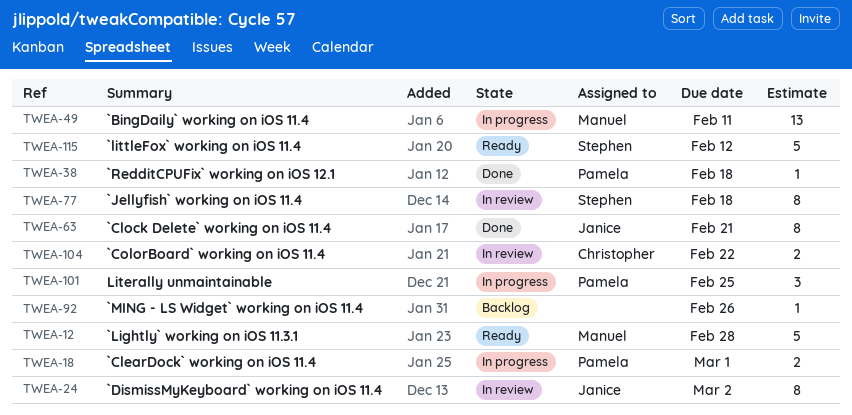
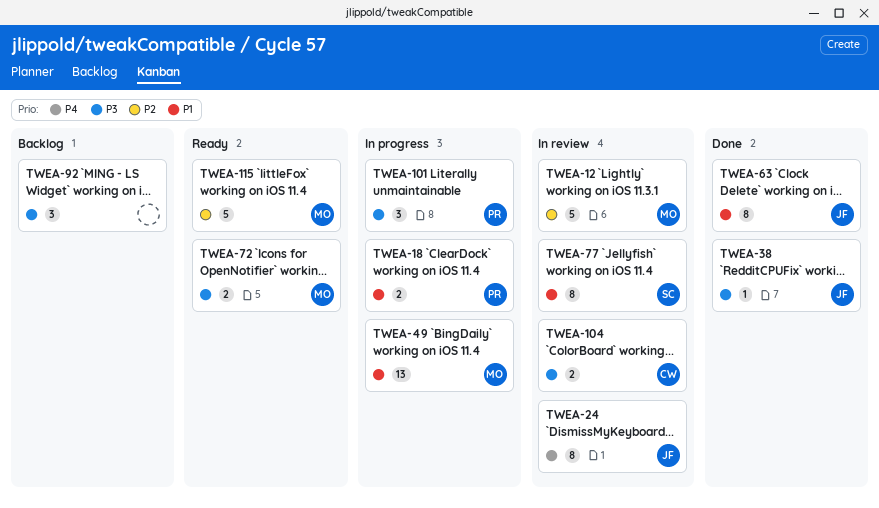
TWEA-12, status: Ready -> In review
TWEA-38, owner: Pamela -> Janice
TWEA-72: none -> present
TWEA-92, estimate: 1 -> 3
TWEA-115, owner: Stephen -> Manuel

